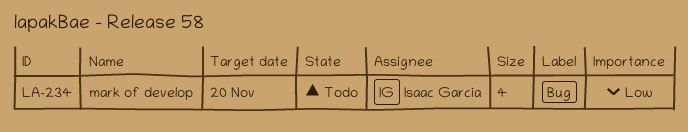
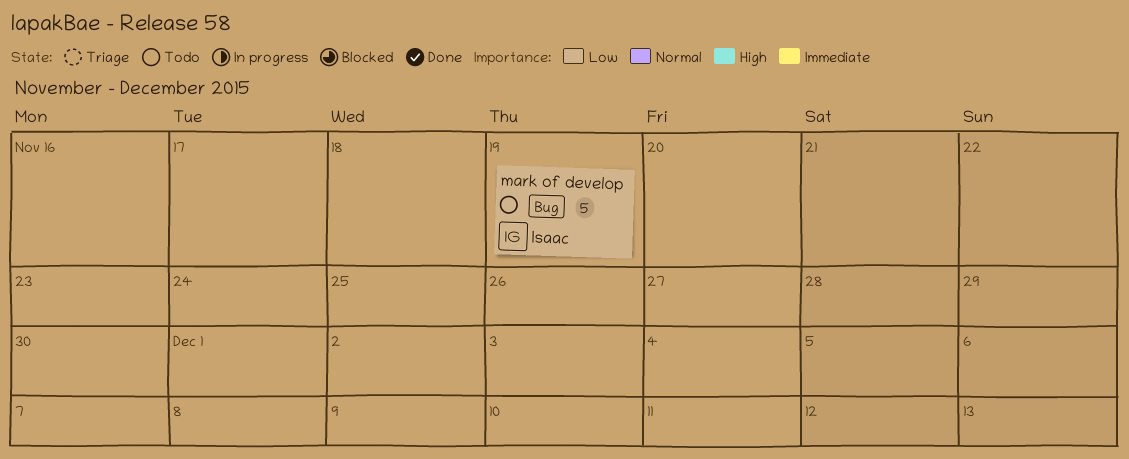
mark of develop, estimate: 4 -> 5
mark of develop, due: Nov 20 -> Nov 19

